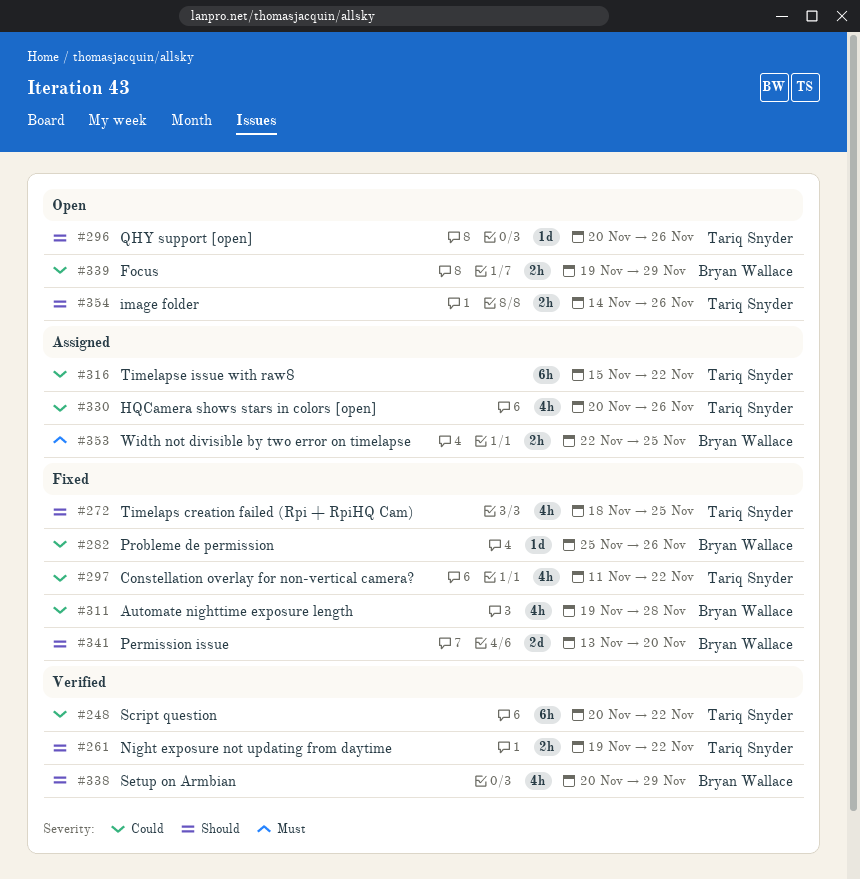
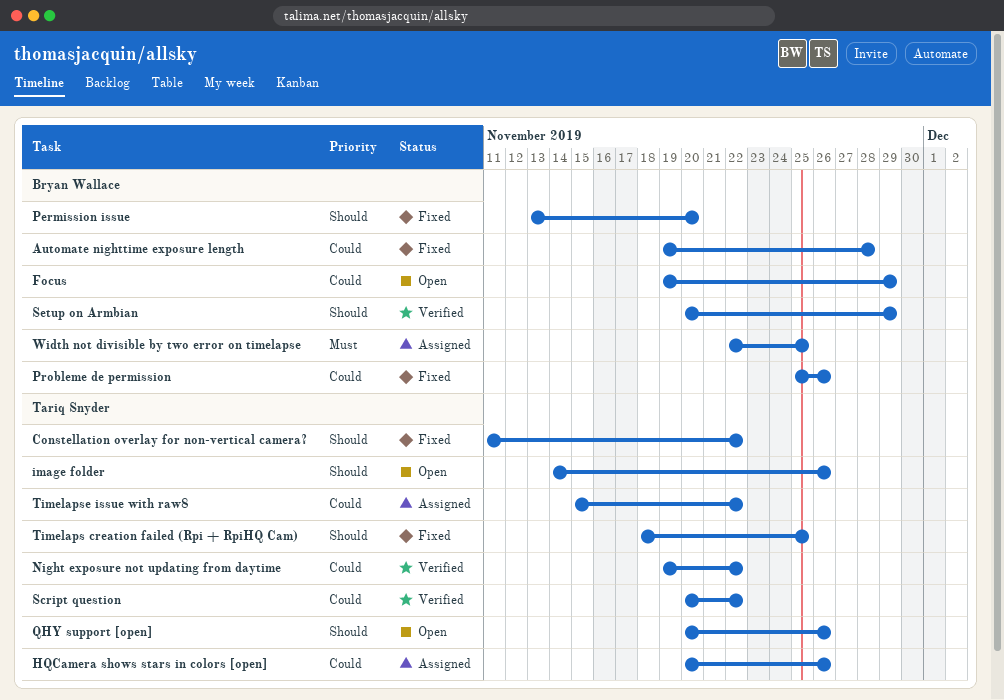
Constellation overlay for non-vertical camera?, priority: Could -> Should
Night exposure not updating from daytime, priority: Should -> Could

